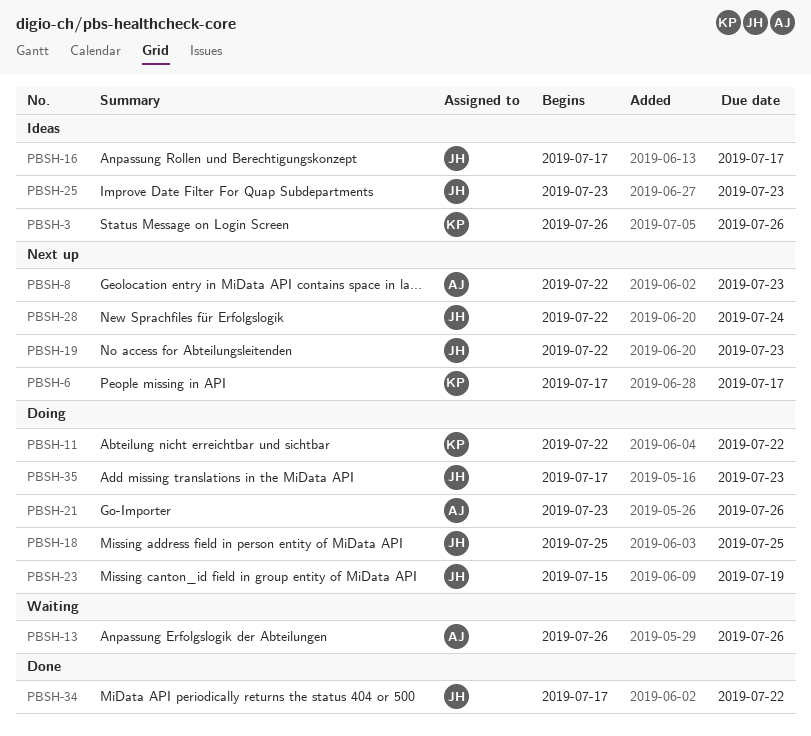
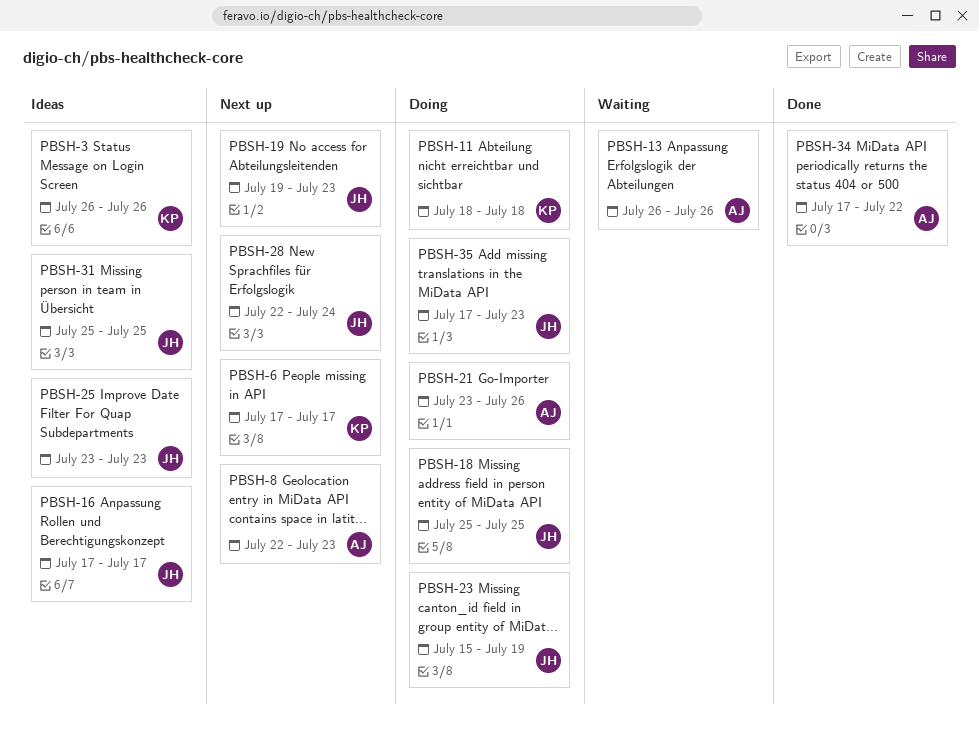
PBSH-11, start: Jul 22 -> Jul 18
PBSH-11, due: Jul 22 -> Jul 18
PBSH-19, start: Jul 22 -> Jul 19
PBSH-31: none -> present
PBSH-34, owner: JH -> AJ

